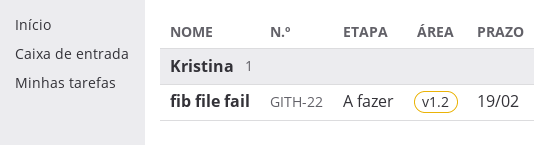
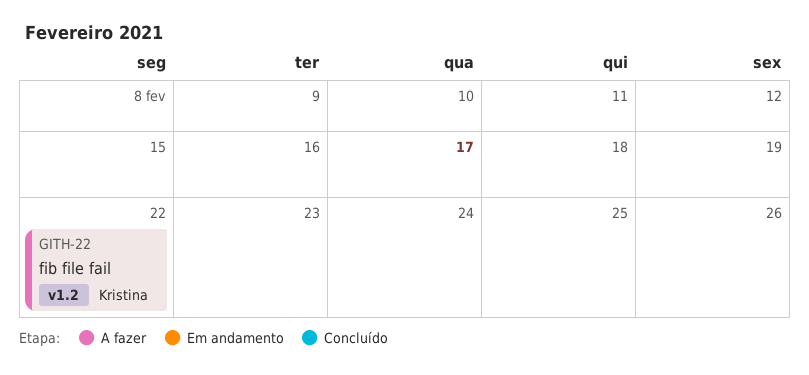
GITH-22, due: Feb 19 -> Feb 22

